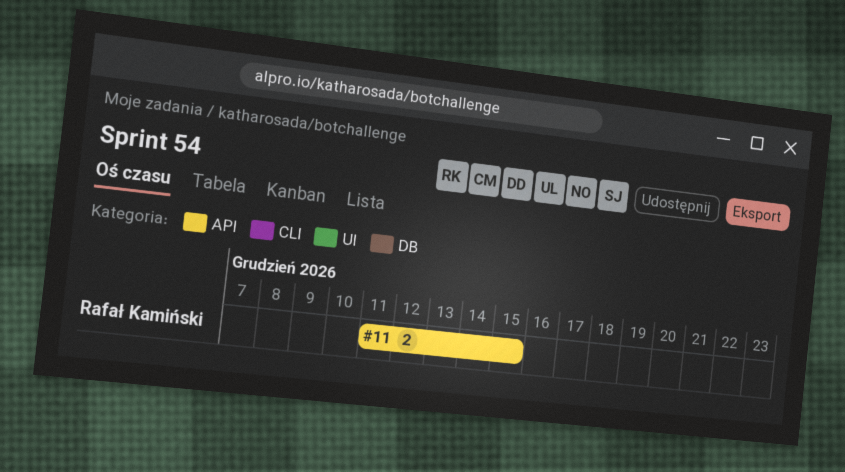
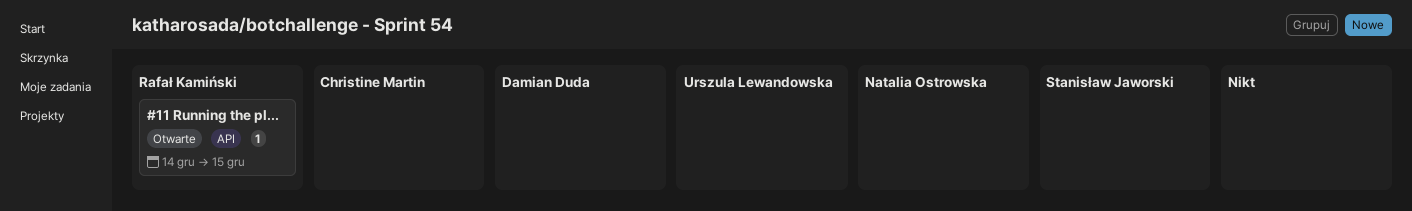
#11, estimate: 2 -> 1
#11, start: Dec 11 -> Dec 14

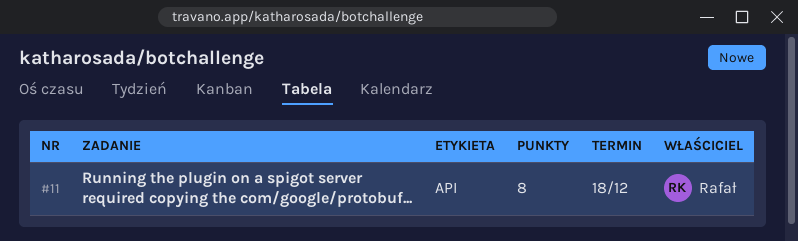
#11, estimate: 1 -> 8
#11, due: Dec 15 -> Dec 18

